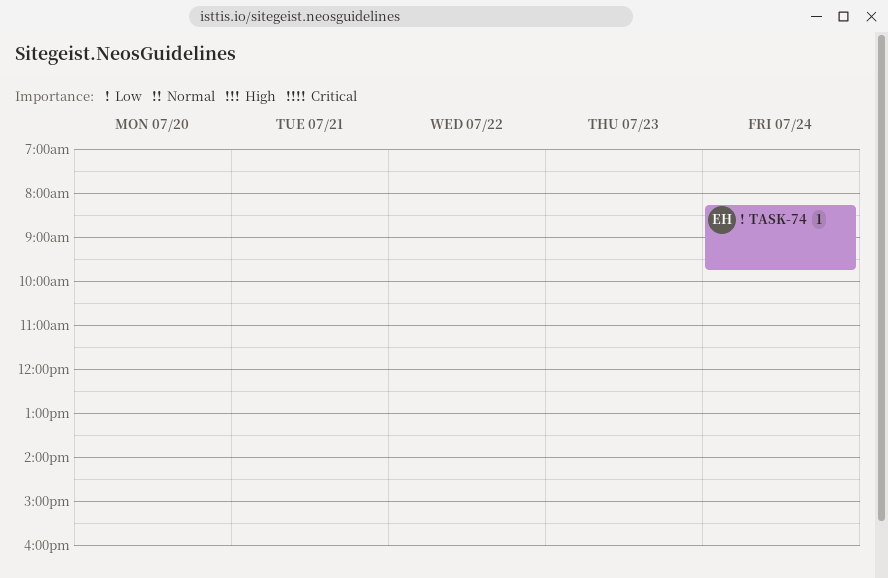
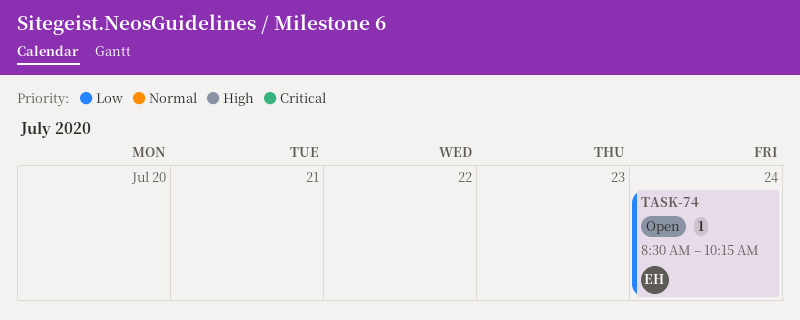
TASK-74, begins: 08:15 -> 08:30
TASK-74, ends: 09:45 -> 10:15

